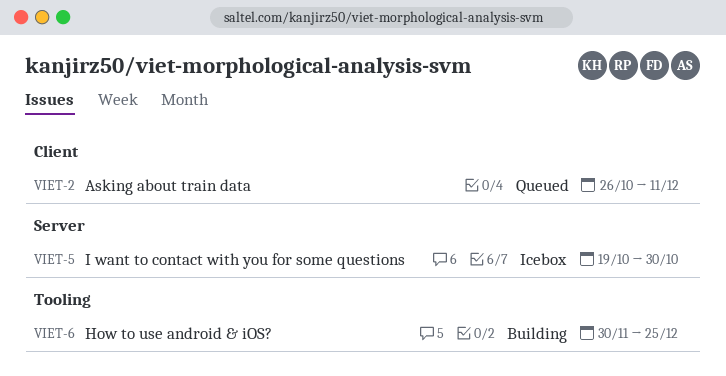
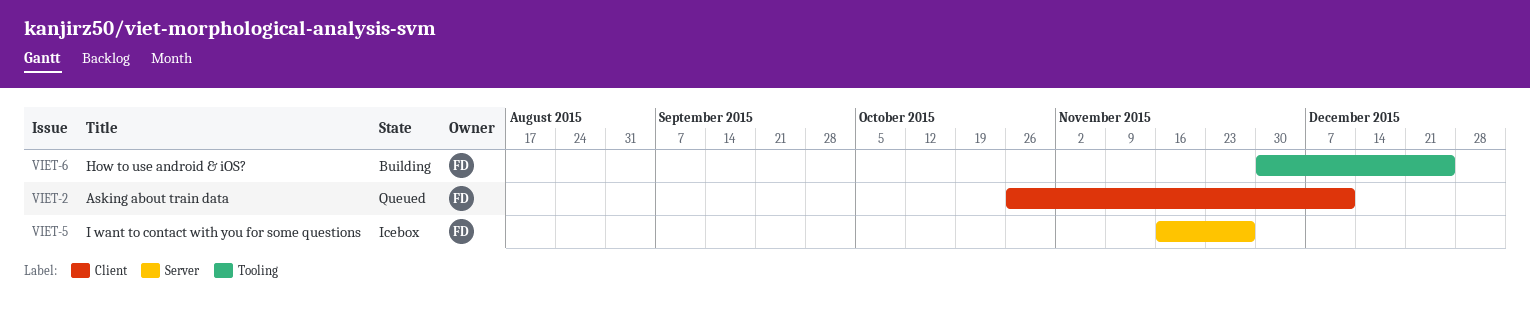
VIET-5, start: Oct 19 -> Nov 16
VIET-5, due: Oct 30 -> Nov 27

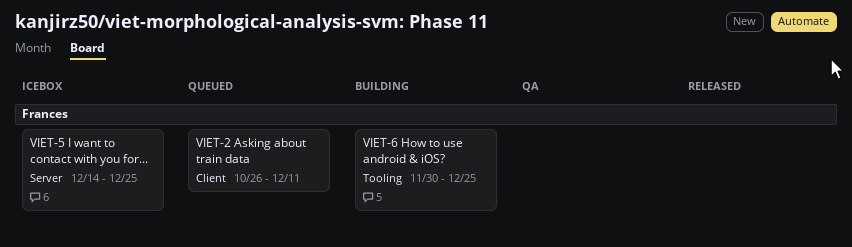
VIET-5, start: Nov 16 -> Dec 14
VIET-5, due: Nov 27 -> Dec 25

